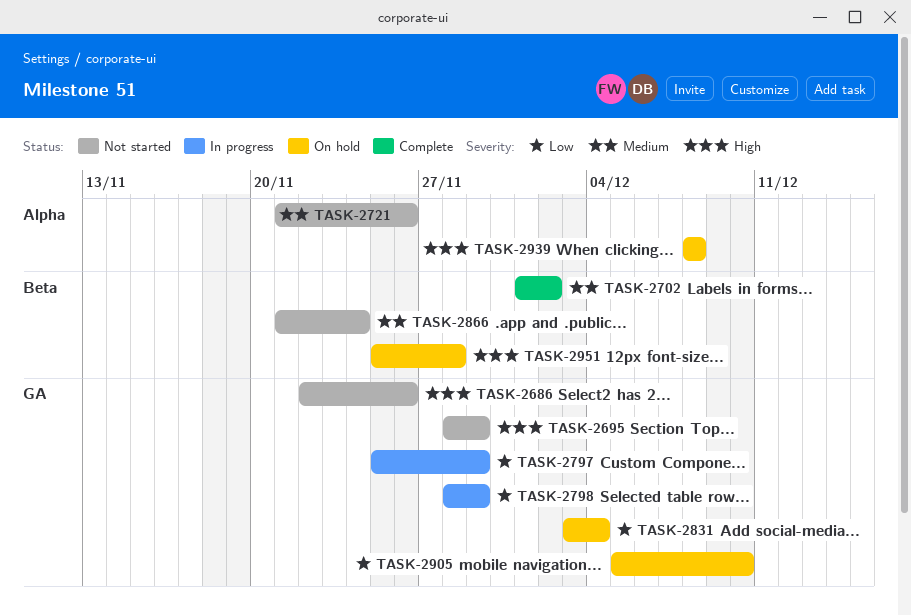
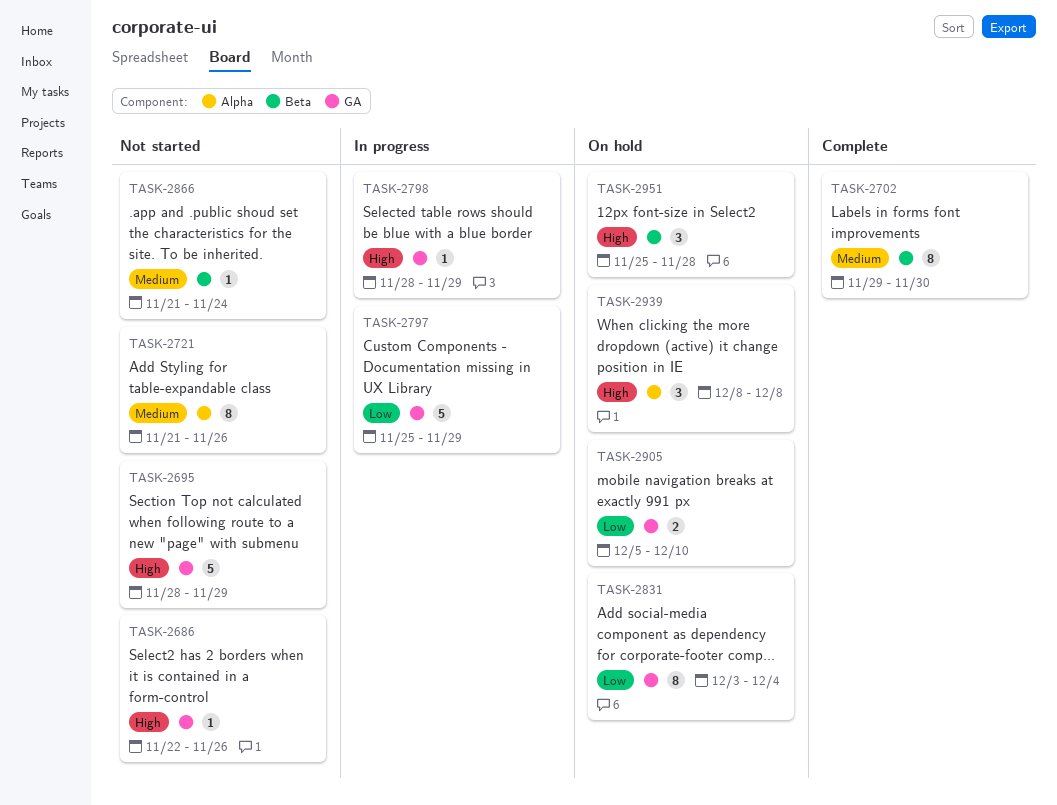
TASK-2702, start: Dec 1 -> Nov 29
TASK-2702, due: Dec 2 -> Nov 30
TASK-2798, priority: Low -> High

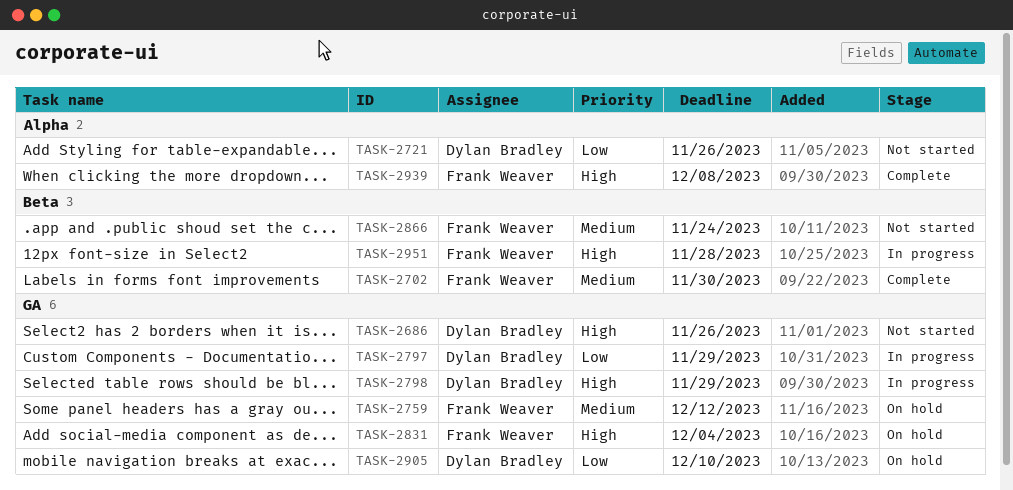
TASK-2695: present -> none
TASK-2721, priority: Medium -> Low
TASK-2759: none -> present
TASK-2831, priority: Low -> High
TASK-2939, status: On hold -> Complete
TASK-2951, status: On hold -> In progress

